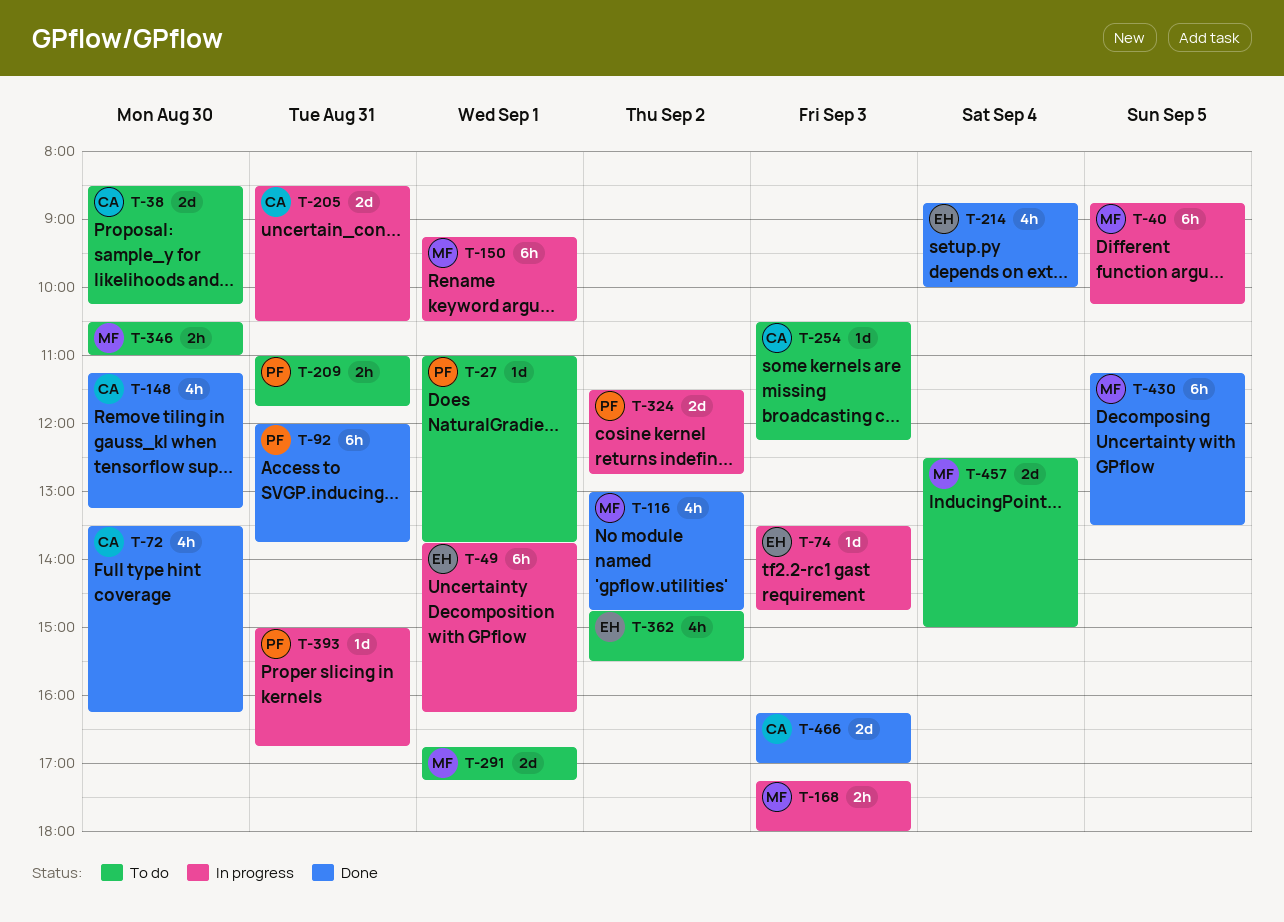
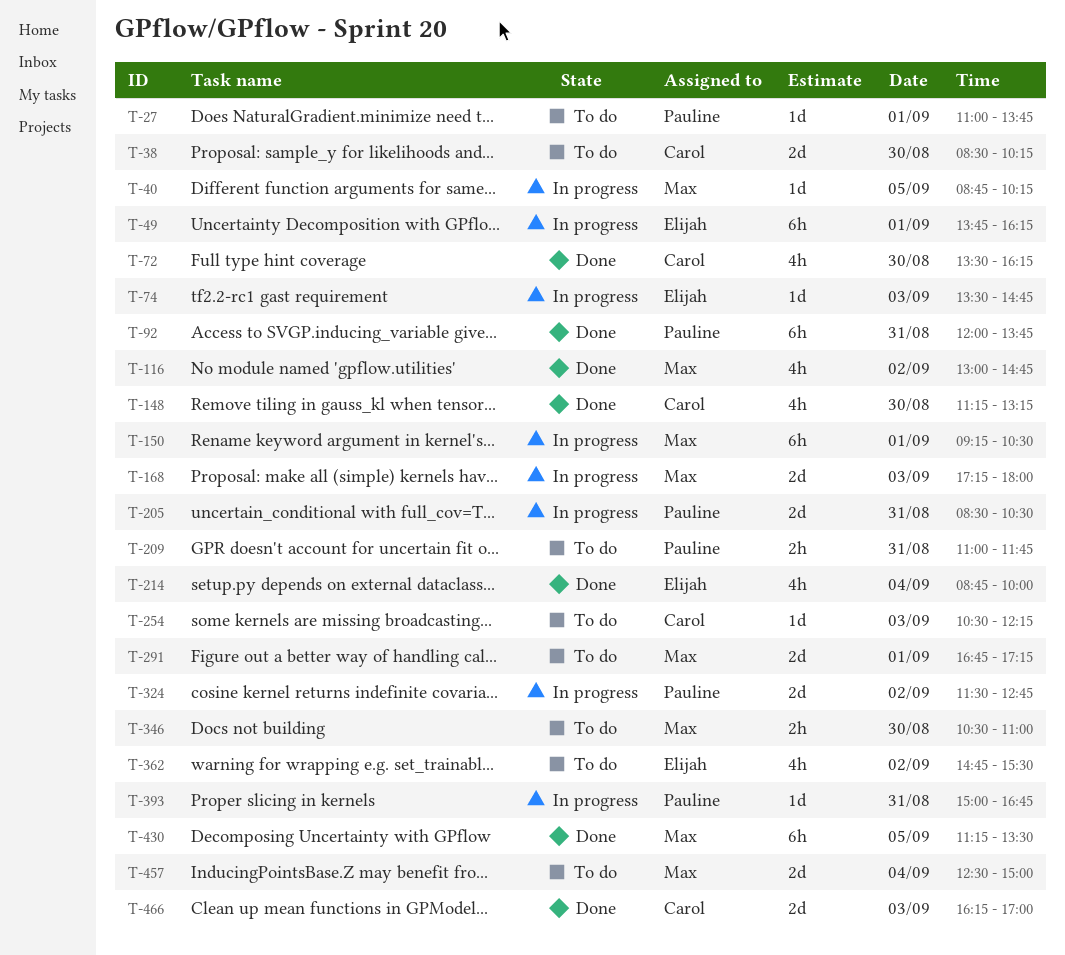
T-40, estimate: 6h -> 1d
T-168, estimate: 2h -> 2d
T-205, owner: Carol -> Pauline

